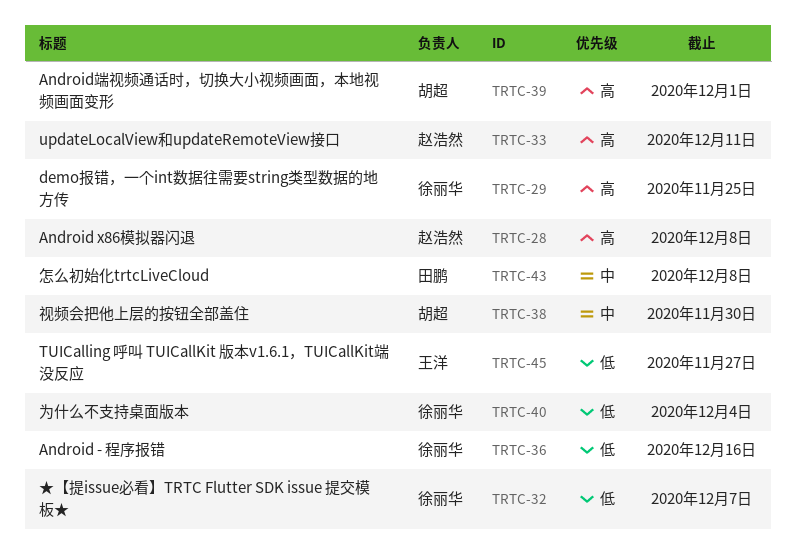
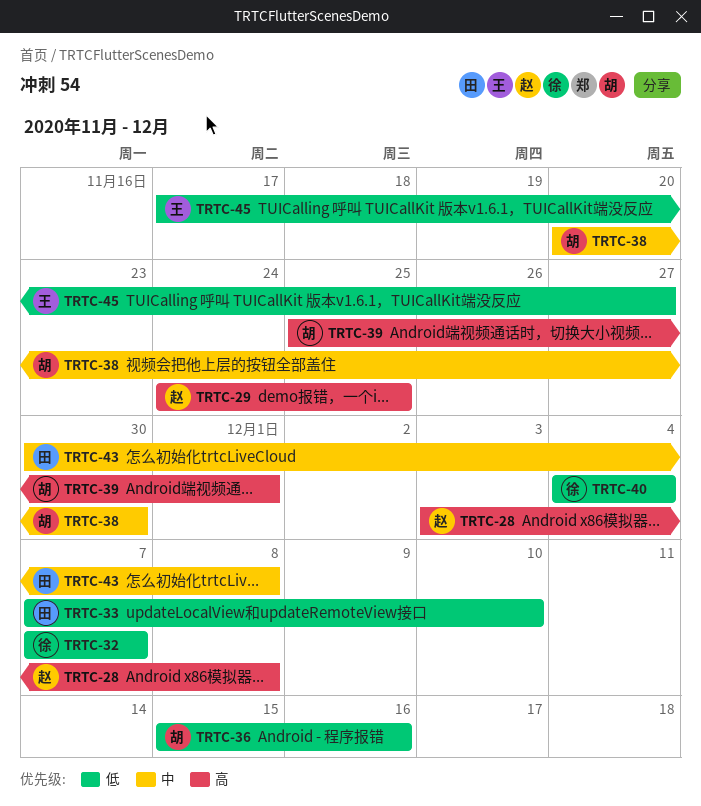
TRTC-29, owner: 徐丽华 -> 赵浩然
TRTC-33, owner: 赵浩然 -> 田鹏
TRTC-33, priority: 高 -> 低
TRTC-33, due: Dec 11 -> Dec 10
TRTC-36, owner: 徐丽华 -> 胡超

